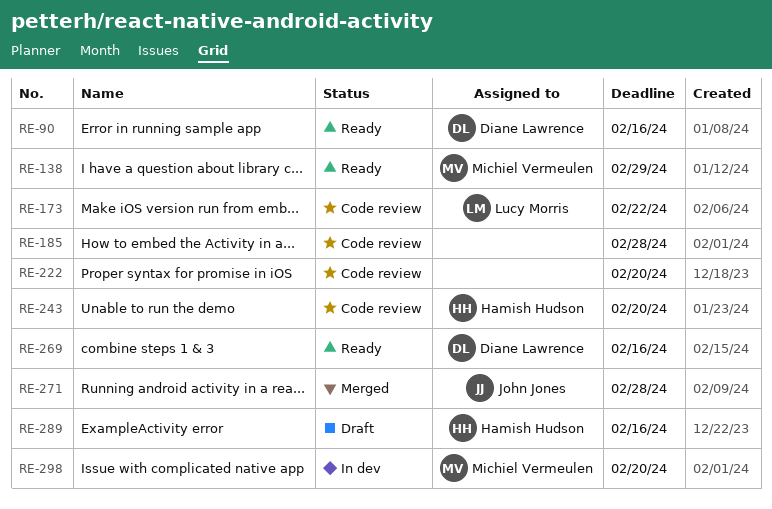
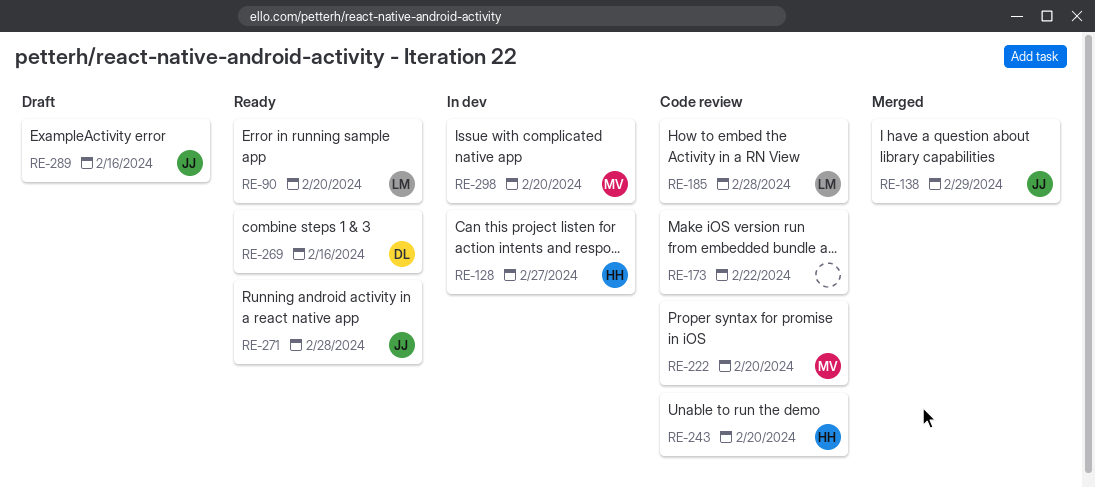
RE-90, owner: Diane Lawrence -> Lucy Morris
RE-90, due: Feb 16 -> Feb 20
RE-128: none -> present
RE-138, status: Ready -> Merged
RE-138, owner: Michiel Vermeulen -> John Jones
RE-173, owner: Lucy Morris -> none
RE-185, owner: none -> Lucy Morris
RE-222, owner: none -> Michiel Vermeulen
RE-271, status: Merged -> Ready
RE-289, owner: Hamish Hudson -> John Jones

